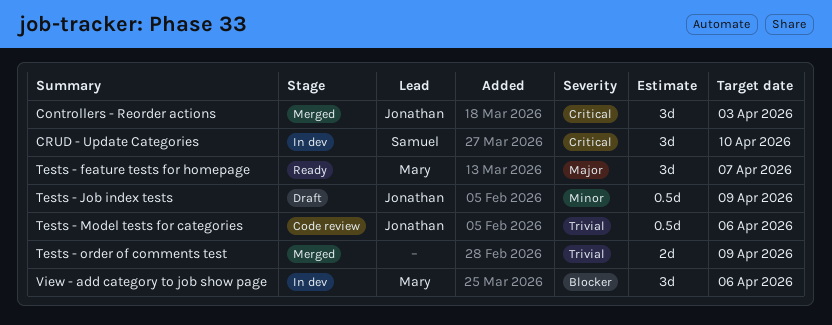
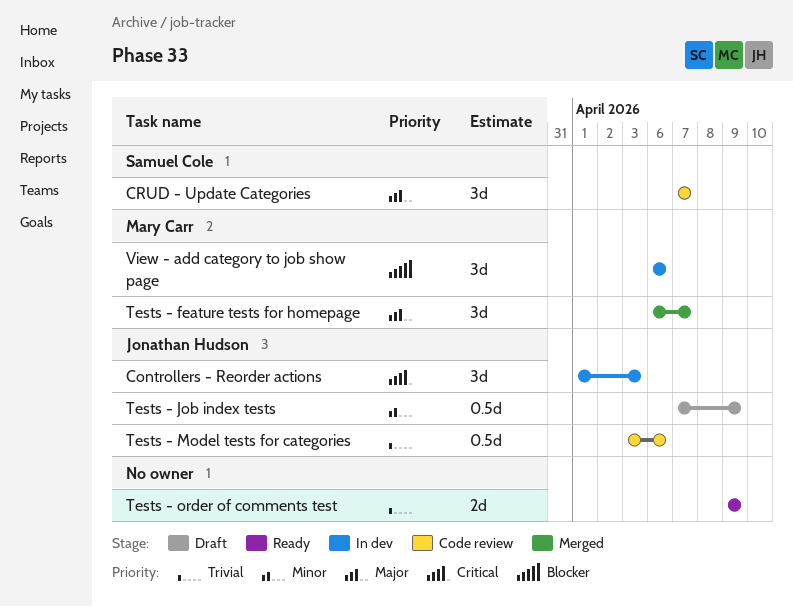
Controllers - Reorder actions, status: Merged -> In dev
CRUD - Update Categories, status: In dev -> Code review
CRUD - Update Categories, priority: Critical -> Major
CRUD - Update Categories, due: Apr 10 -> Apr 7
Tests - feature tests for homepage, status: Ready -> Merged
Tests - order of comments test, status: Merged -> Ready

